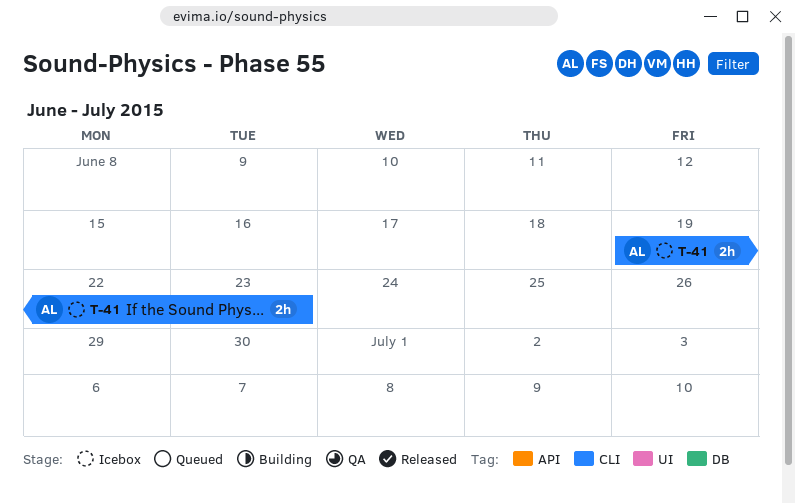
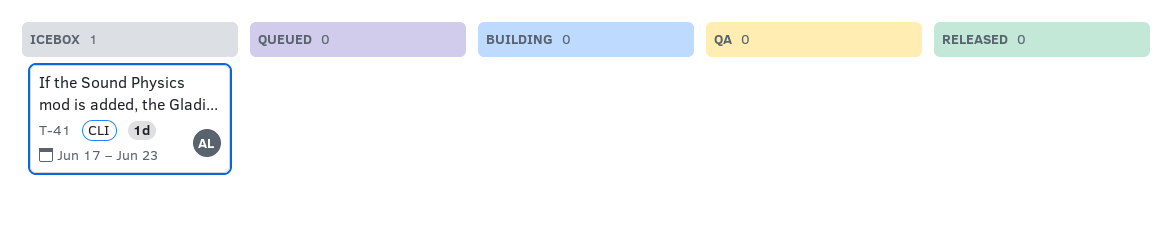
T-41, estimate: 2h -> 1d
T-41, start: Jun 19 -> Jun 17

